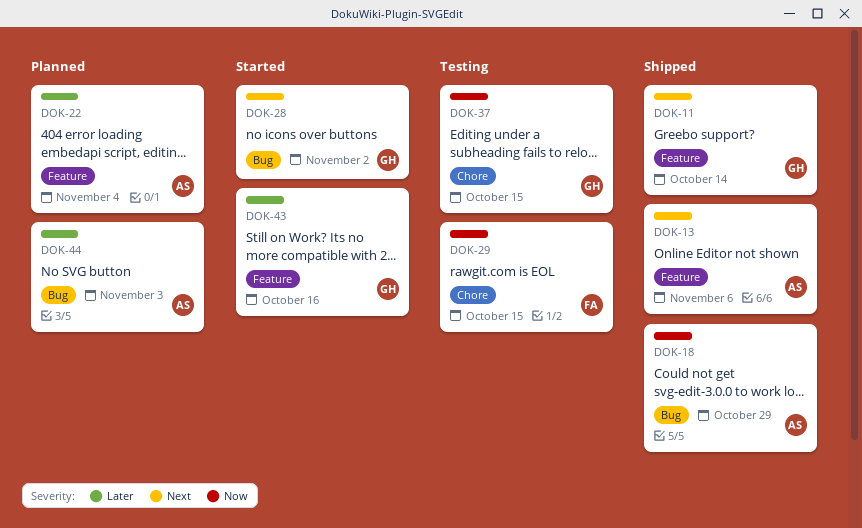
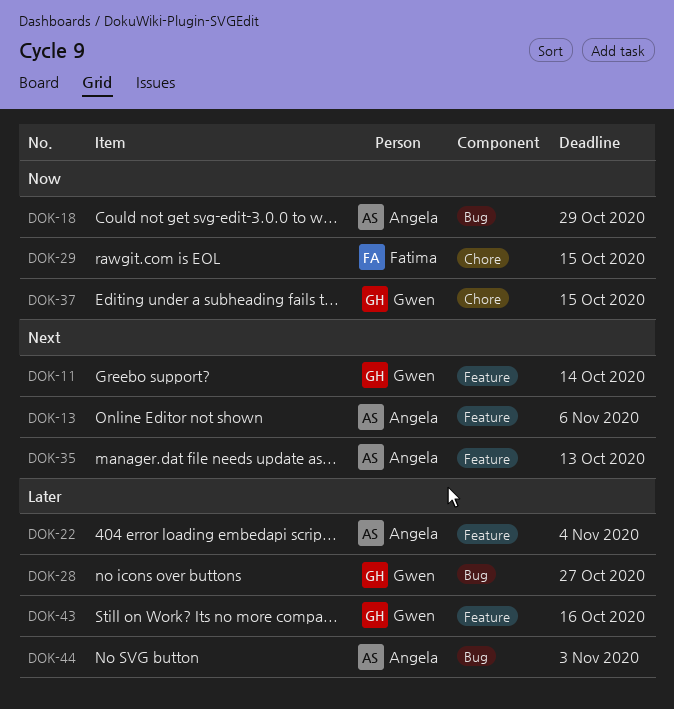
DOK-28, priority: Next -> Later
DOK-28, due: Nov 2 -> Oct 27
DOK-35: none -> present

